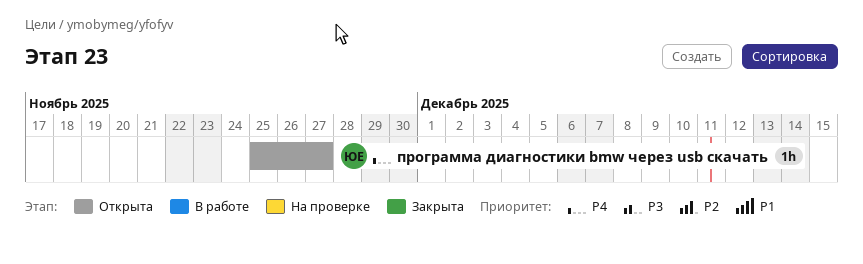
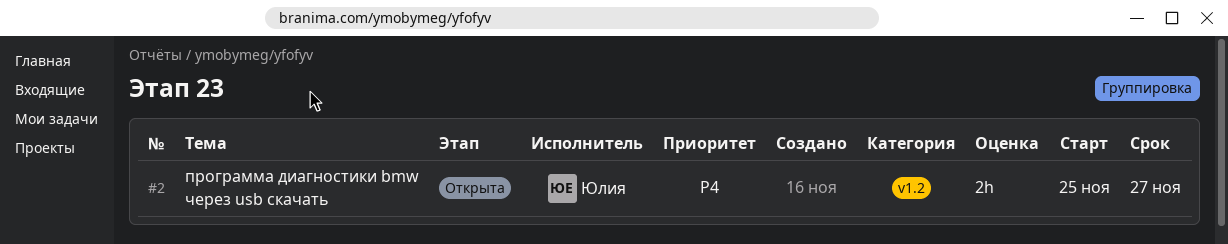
программа диагностики bmw через usb скачать, estimate: 1h -> 2h

